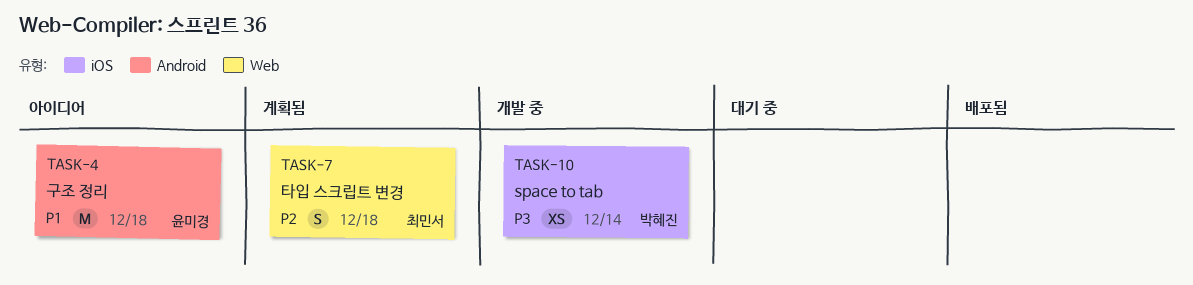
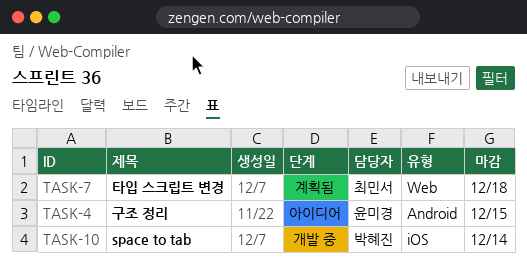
TASK-4, due: Dec 18 -> Dec 15

